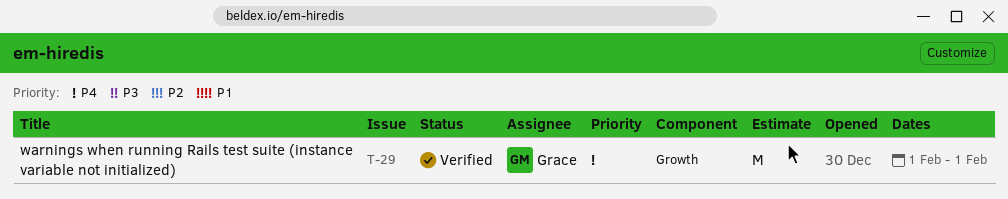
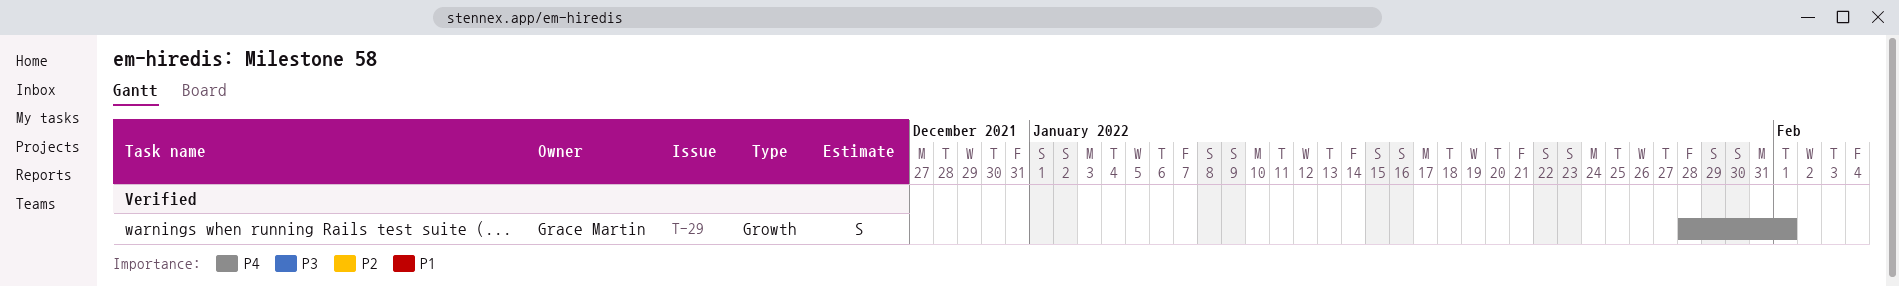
T-29, estimate: M -> S
T-29, start: Feb 1 -> Jan 28

